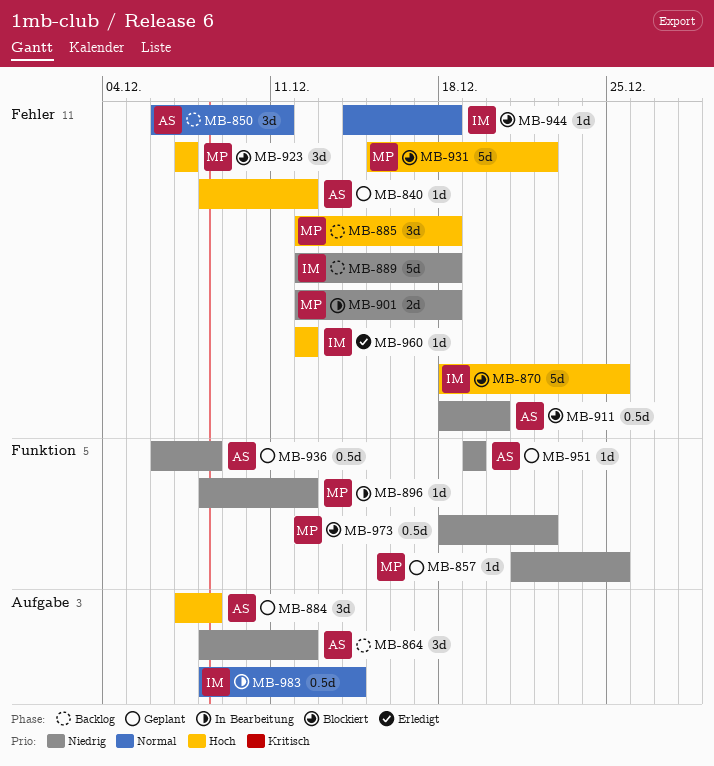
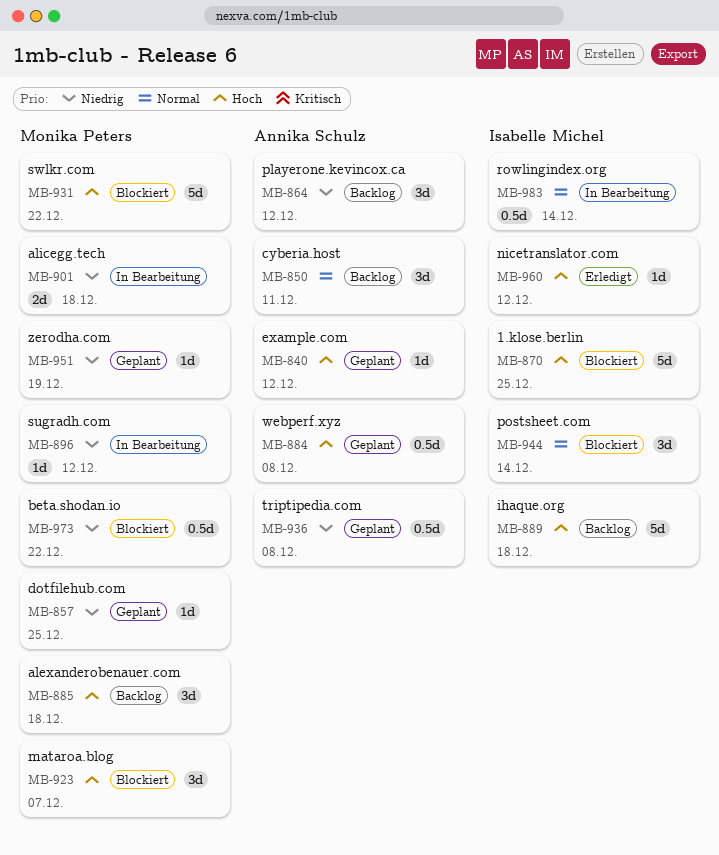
MB-884, estimate: 3d -> 0.5d
MB-889, priority: Niedrig -> Hoch
MB-911: present -> none
MB-944, estimate: 1d -> 3d
MB-944, due: Dec 18 -> Dec 14
MB-951, owner: Annika Schulz -> Monika Peters

